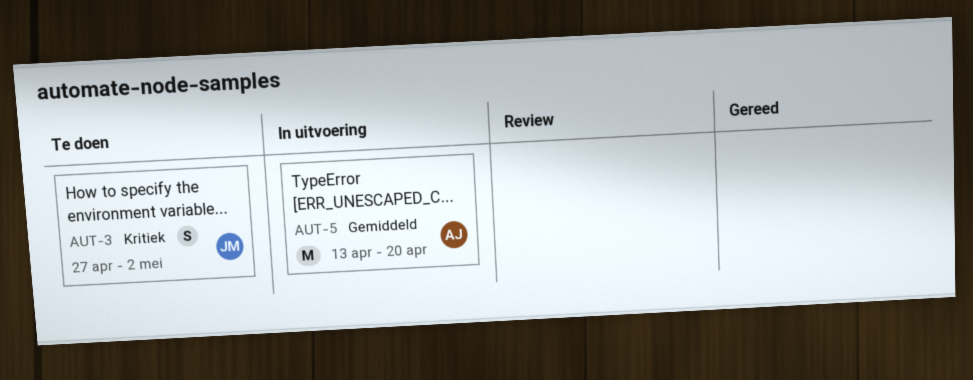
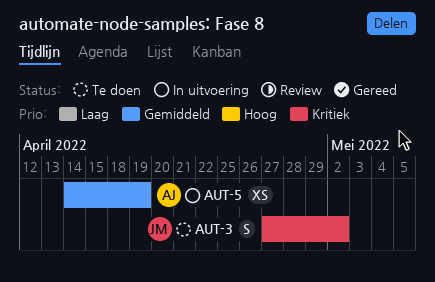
AUT-5, estimate: M -> XS
AUT-5, start: Apr 13 -> Apr 14
AUT-5, due: Apr 20 -> Apr 19

